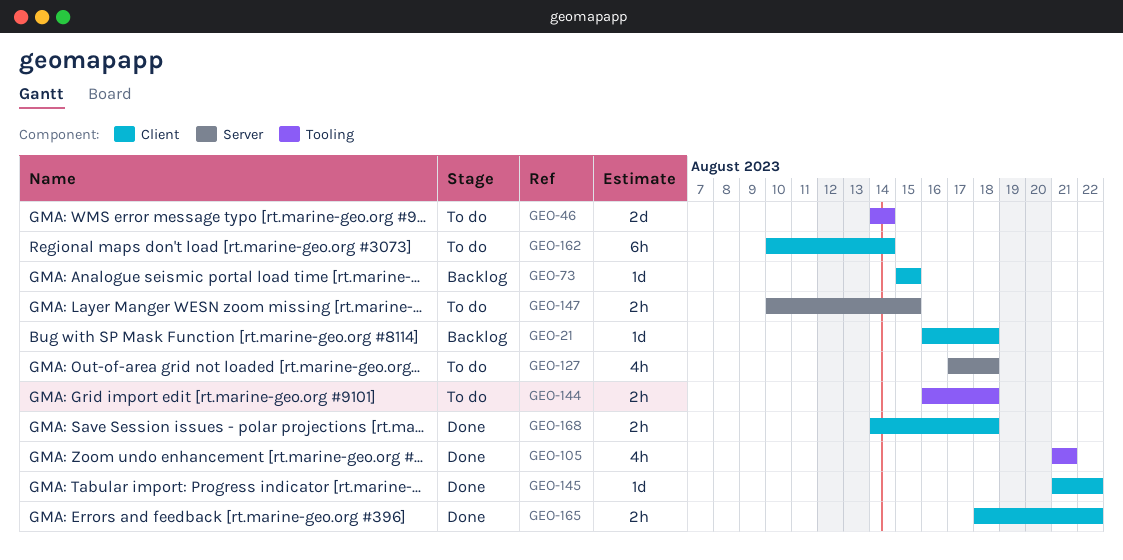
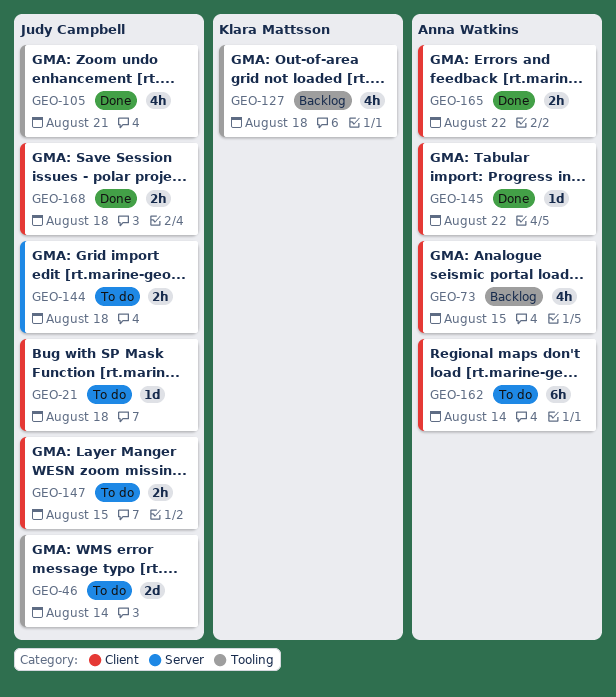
GEO-21, status: Backlog -> To do
GEO-73, estimate: 1d -> 4h
GEO-127, status: To do -> Backlog
GEO-127, label: Server -> Tooling
GEO-144, label: Tooling -> Server
GEO-147, label: Server -> Client

